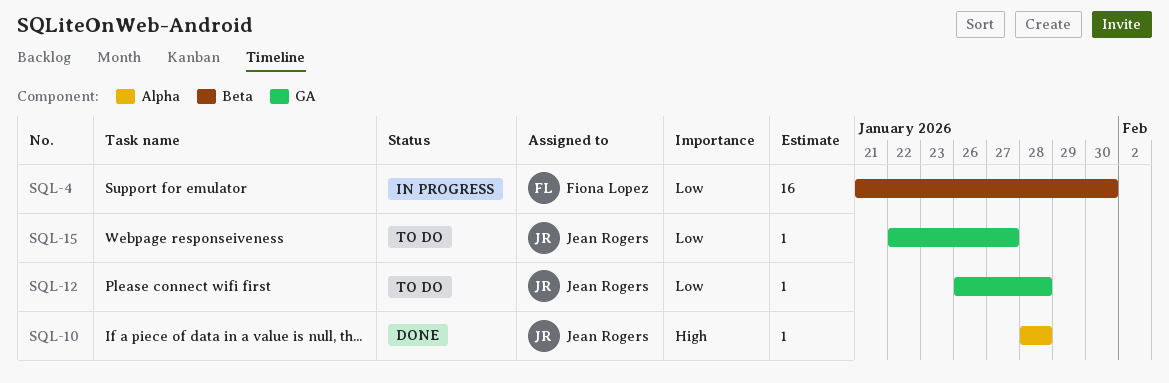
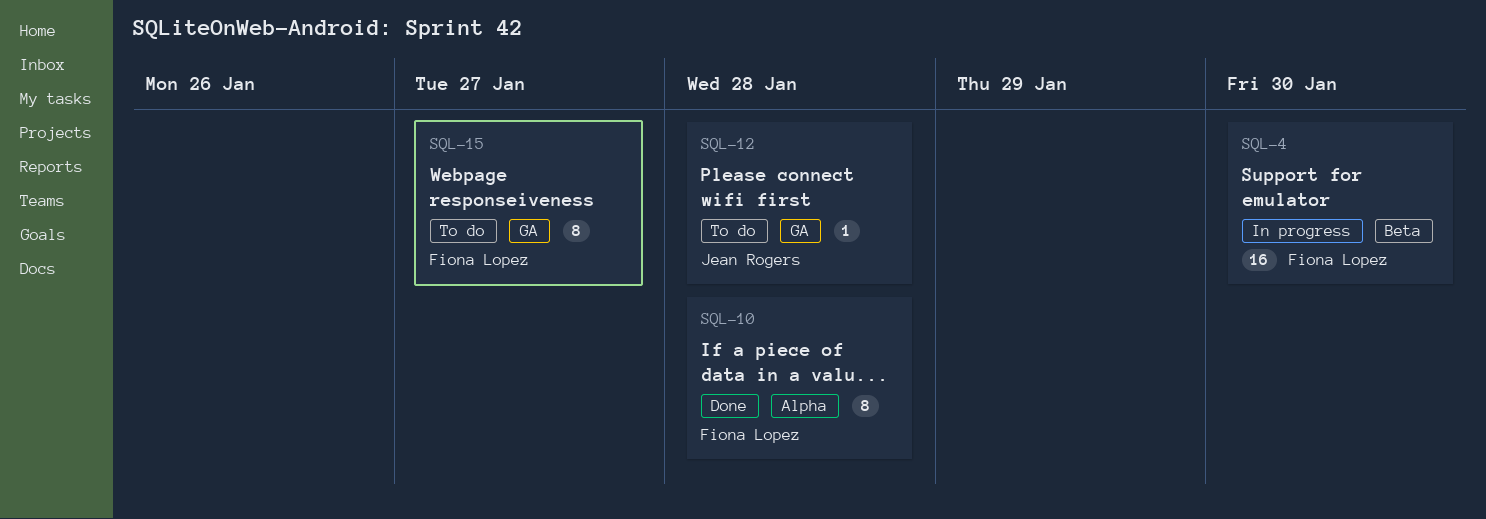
SQL-10, owner: Jean Rogers -> Fiona Lopez
SQL-10, estimate: 1 -> 8
SQL-15, owner: Jean Rogers -> Fiona Lopez
SQL-15, estimate: 1 -> 8

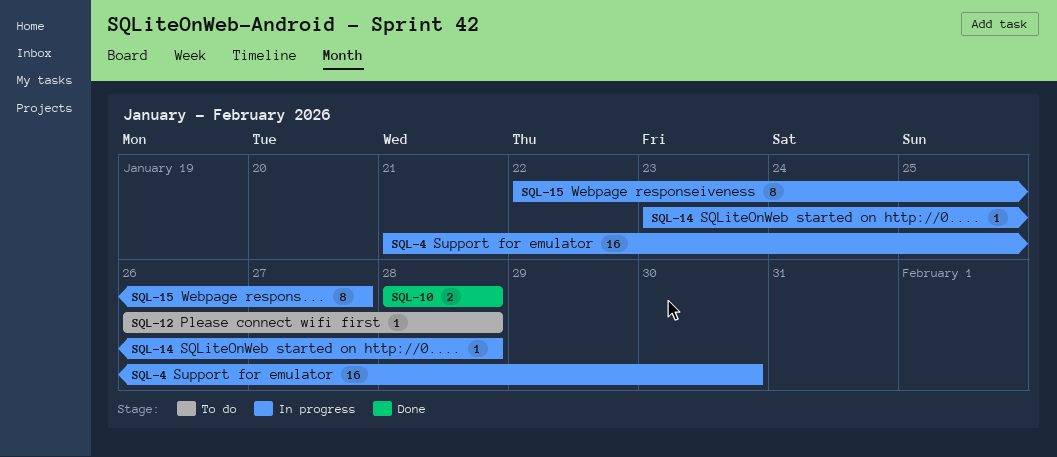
SQL-10, estimate: 8 -> 2
SQL-14: none -> present
SQL-15, status: To do -> In progress

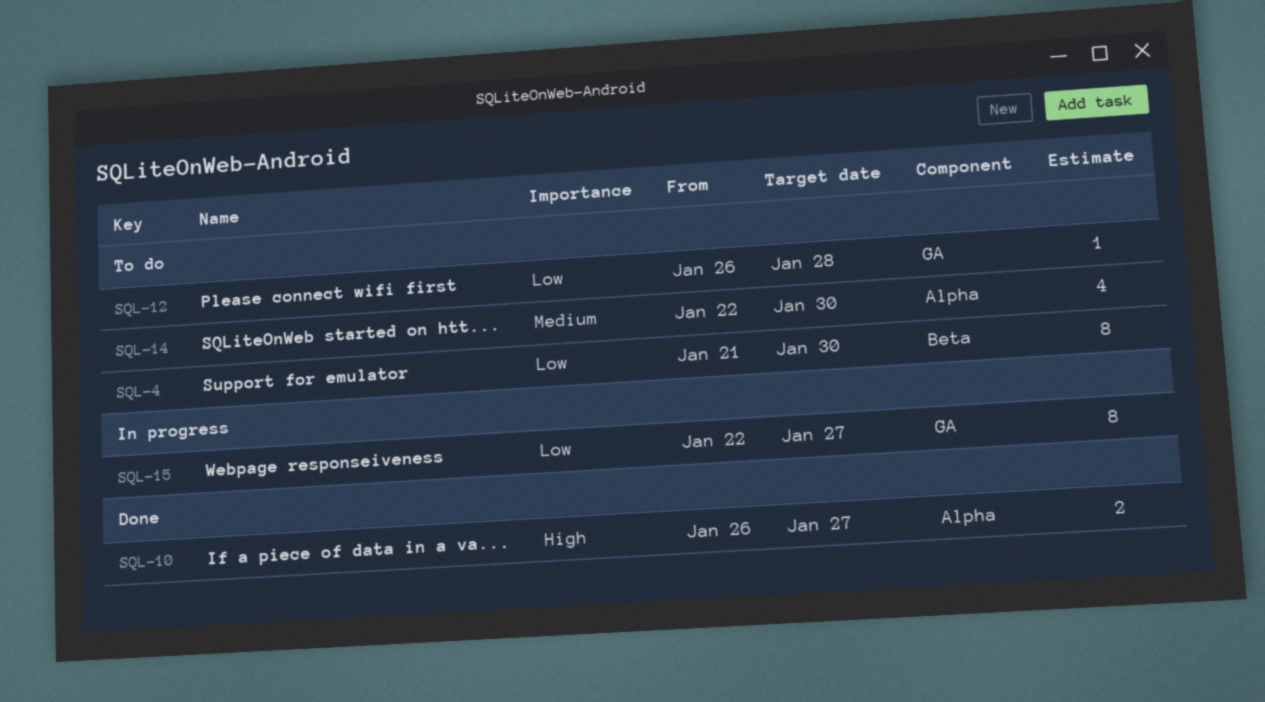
SQL-4, status: In progress -> To do
SQL-4, estimate: 16 -> 8
SQL-10, start: Jan 28 -> Jan 26
SQL-10, due: Jan 28 -> Jan 27
SQL-14, status: In progress -> To do
SQL-14, estimate: 1 -> 4
SQL-14, start: Jan 23 -> Jan 22
SQL-14, due: Jan 28 -> Jan 30

